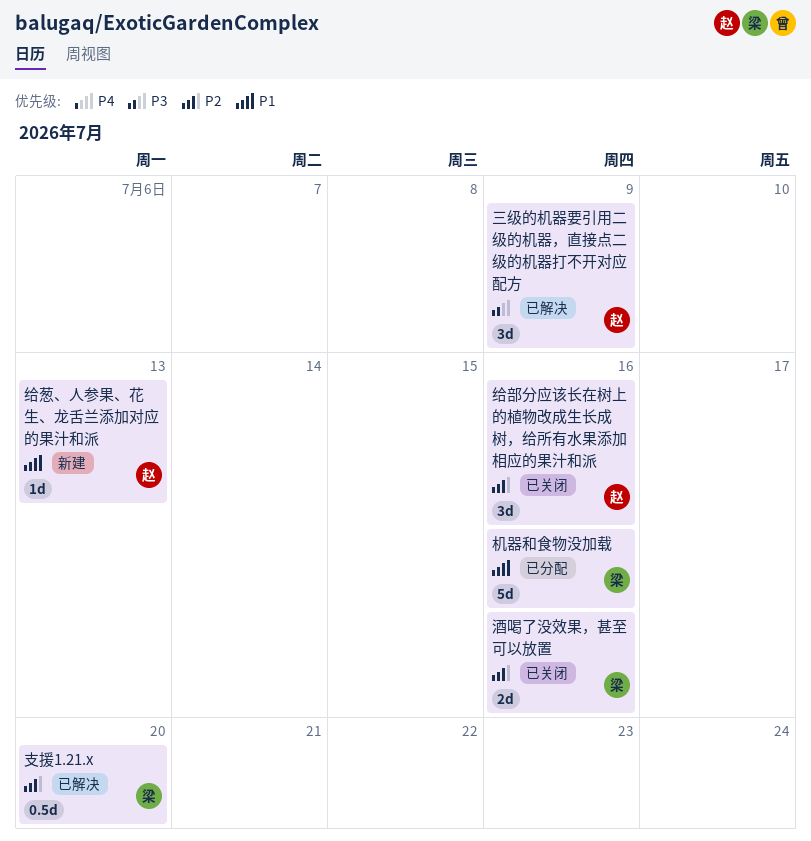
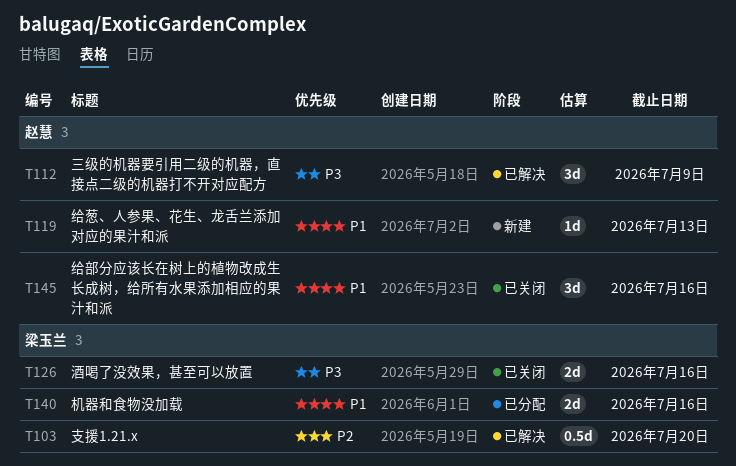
机器和食物没加载, estimate: 5d -> 2d
给部分应该长在树上的植物改成生长成树，给所有水果添加相应的果汁和派, priority: P2 -> P1
酒喝了没效果，甚至可以放置, priority: P2 -> P3

